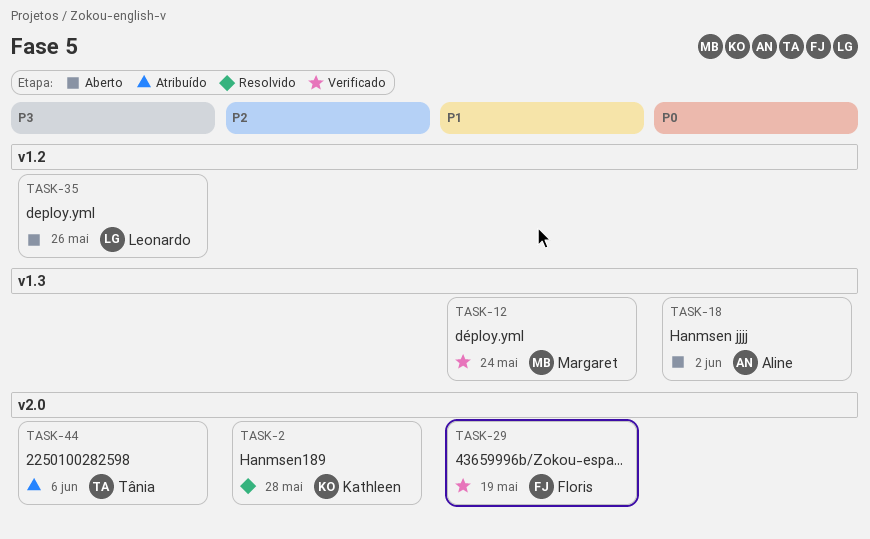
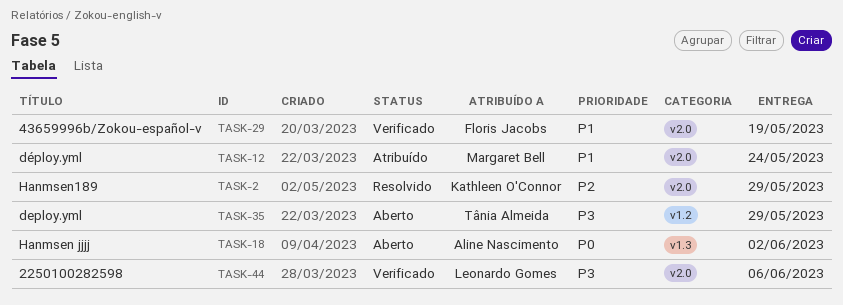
TASK-2, due: May 28 -> May 29
TASK-12, status: Verificado -> Atribuído
TASK-12, label: v1.3 -> v2.0
TASK-35, owner: Leonardo Gomes -> Tânia Almeida
TASK-35, due: May 26 -> May 29
TASK-44, status: Atribuído -> Verificado
TASK-44, owner: Tânia Almeida -> Leonardo Gomes

